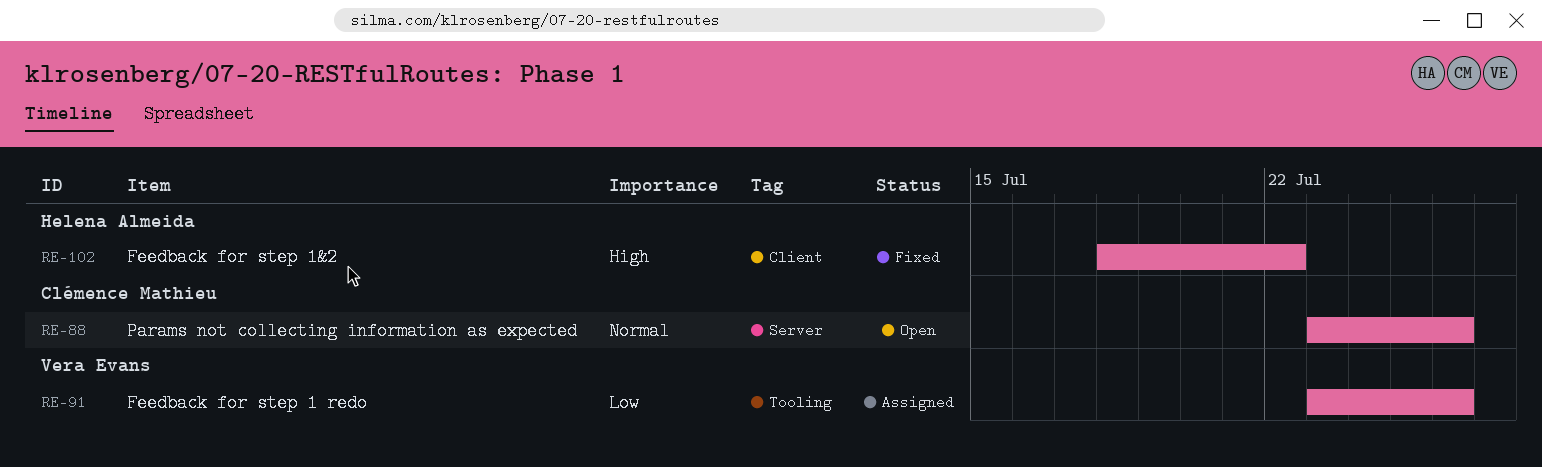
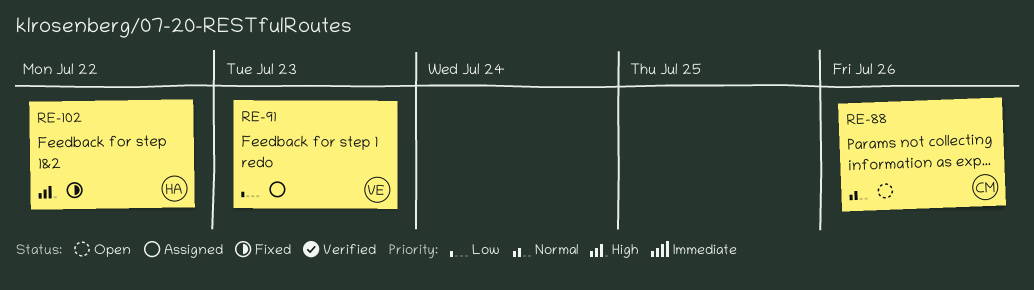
RE-91, due: Jul 26 -> Jul 23

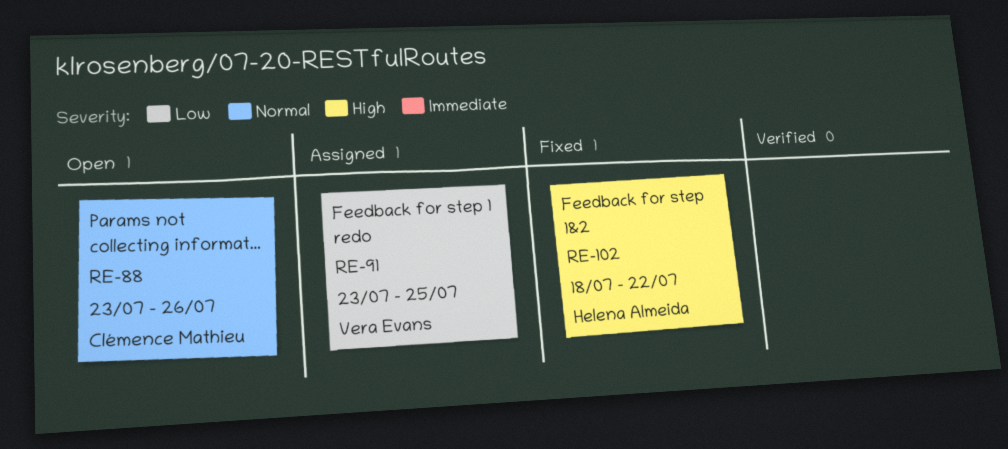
RE-91, due: Jul 23 -> Jul 25

